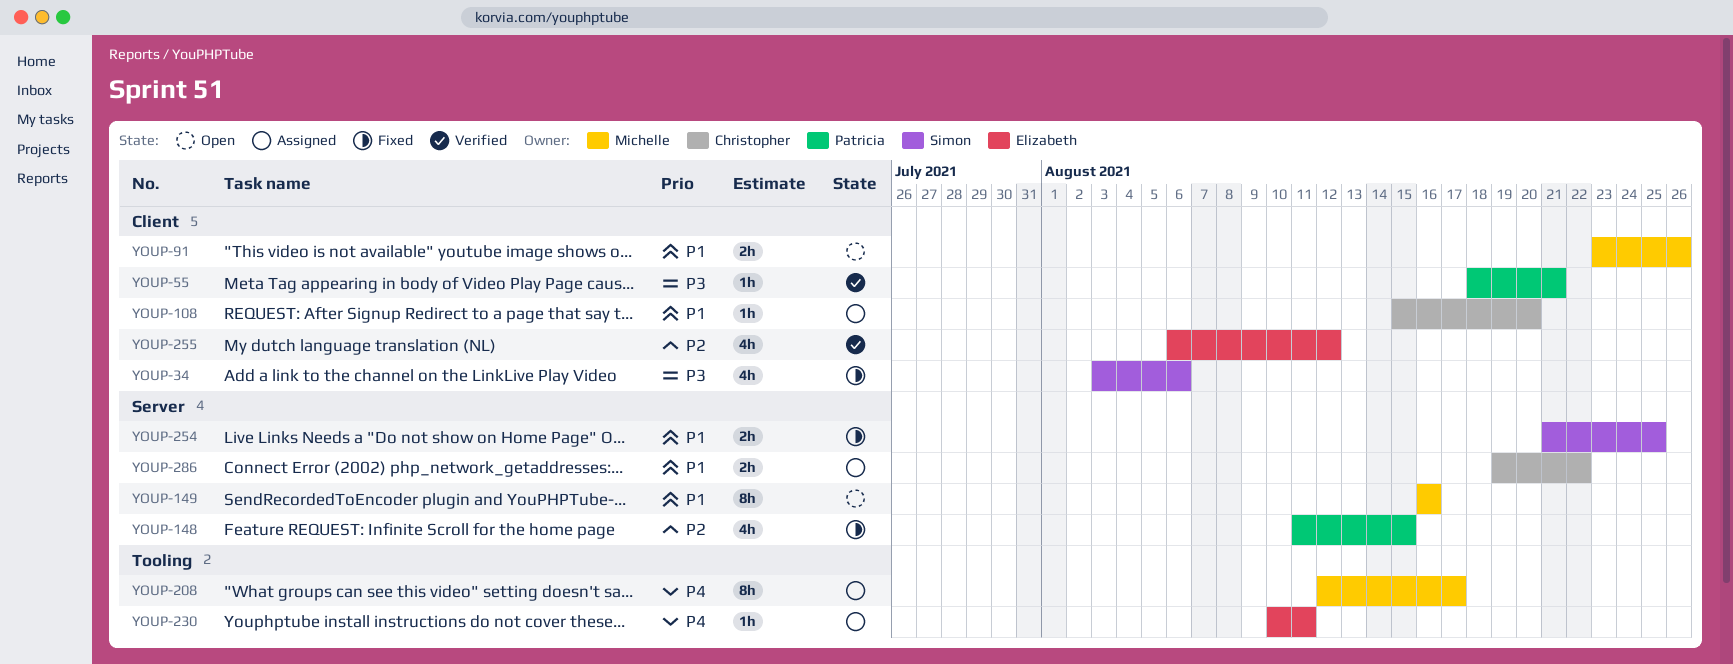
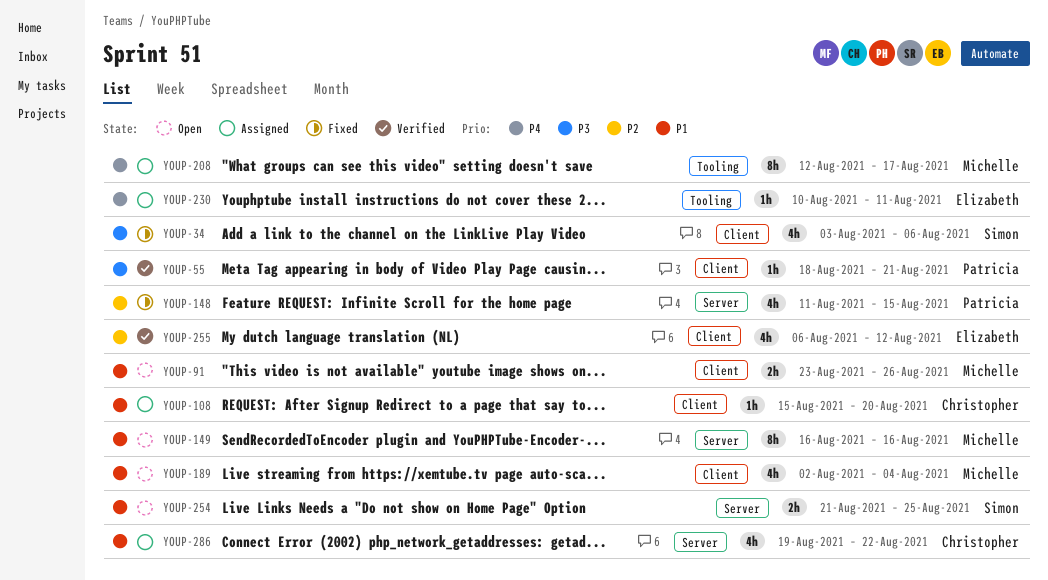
YOUP-189: none -> present
YOUP-254, status: Fixed -> Open
YOUP-286, estimate: 2h -> 4h

